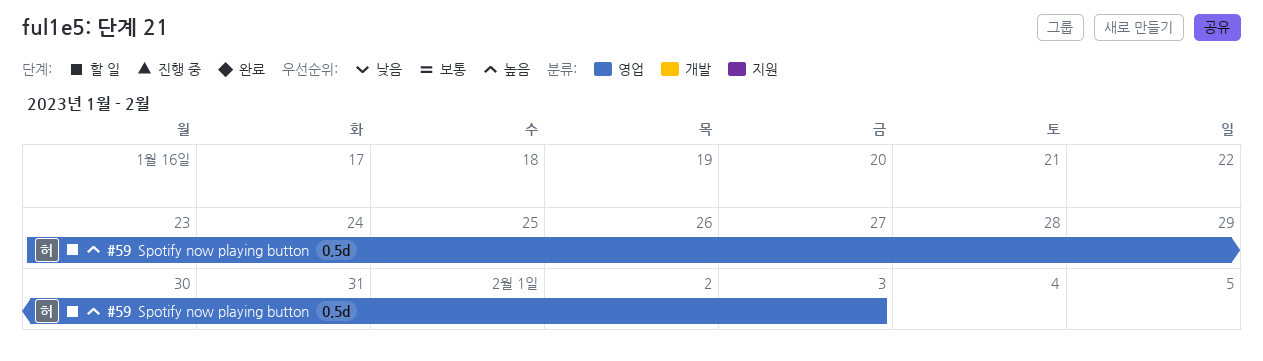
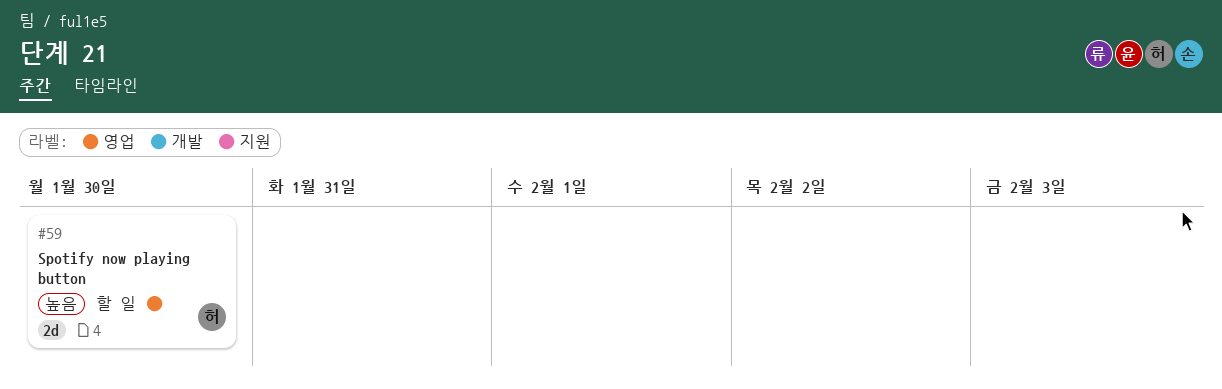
#59, estimate: 0.5d -> 2d
#59, due: Feb 3 -> Jan 30

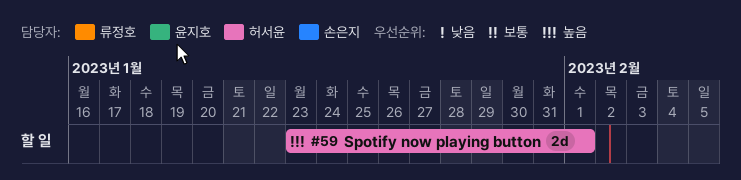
#59, due: Jan 30 -> Feb 1

